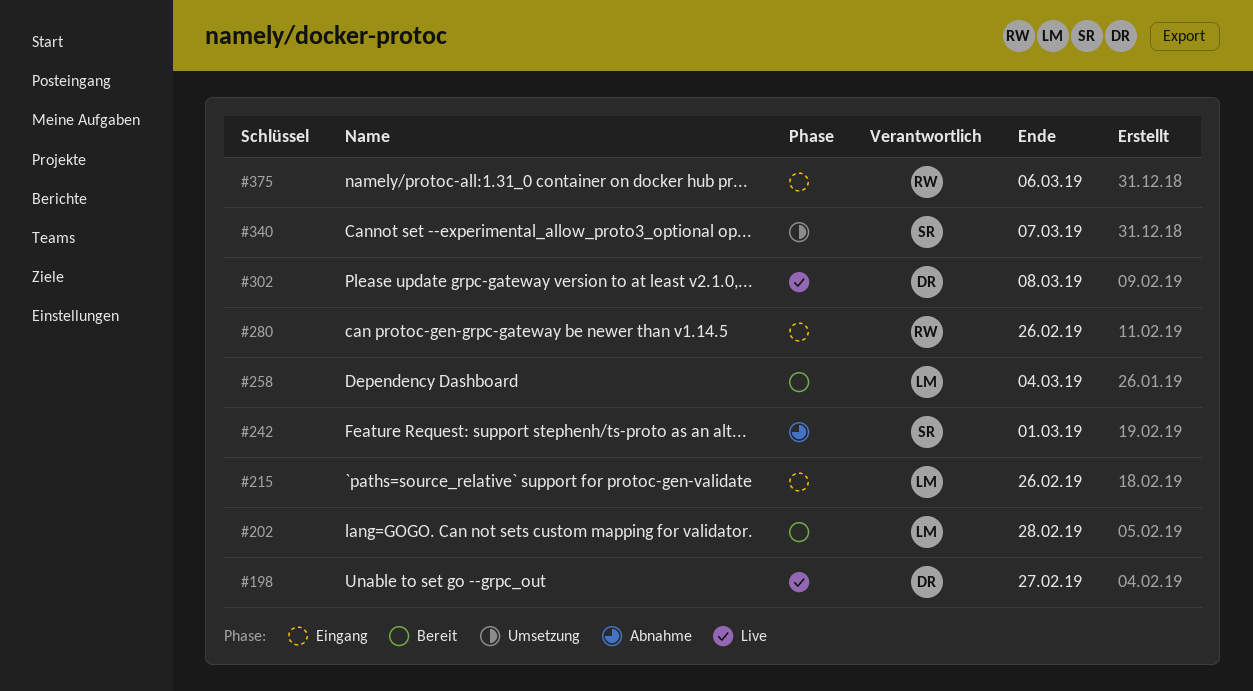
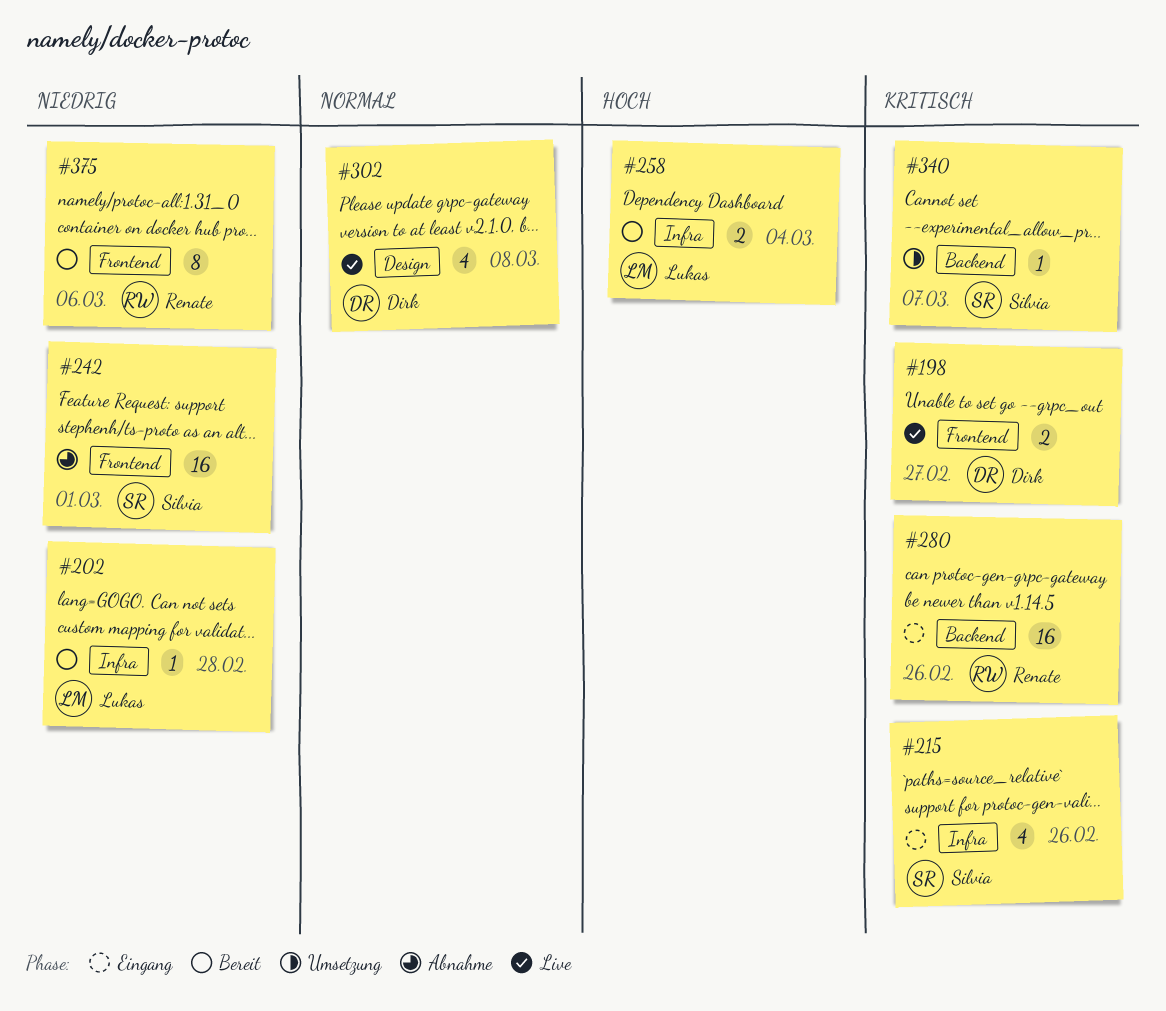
#215, owner: Lukas -> Silvia
#375, status: Eingang -> Bereit

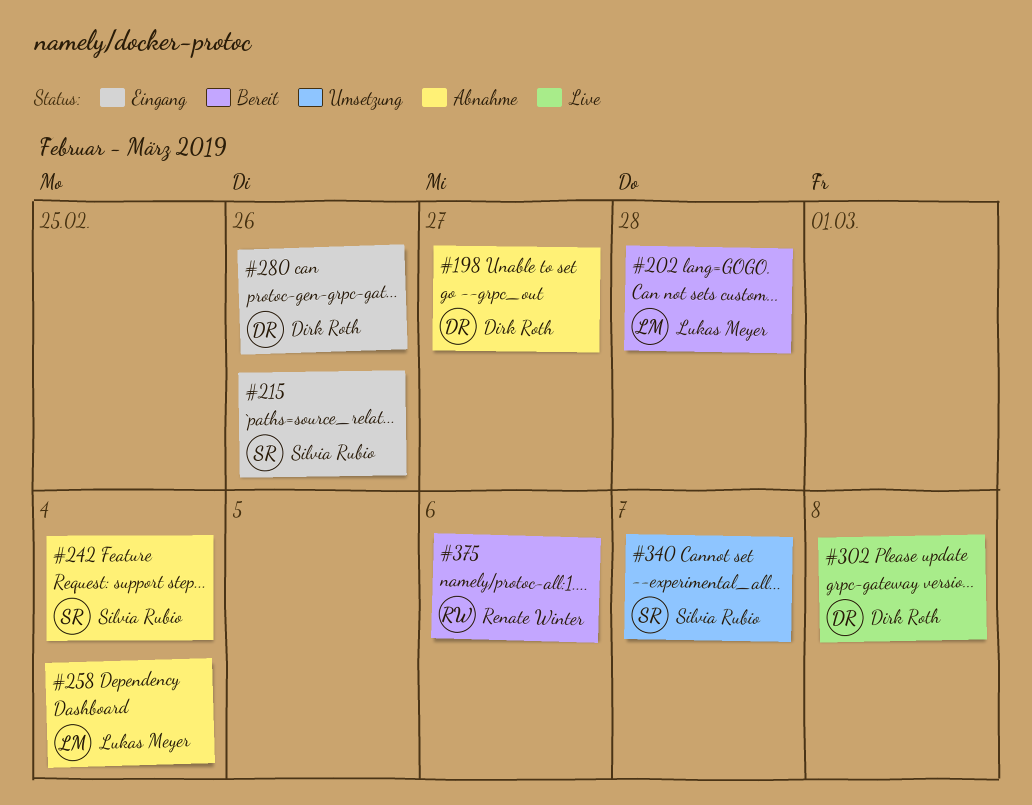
#198, status: Live -> Abnahme
#242, due: Mar 1 -> Mar 4
#258, status: Bereit -> Abnahme
#280, owner: Renate Winter -> Dirk Roth

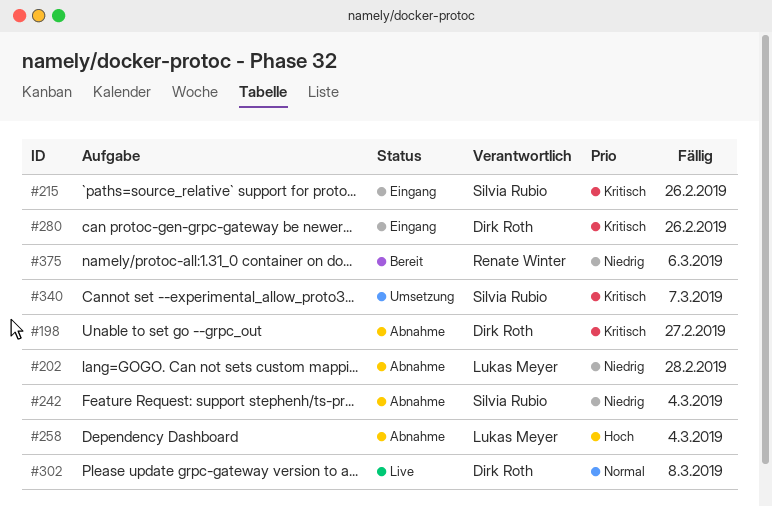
#202, status: Bereit -> Abnahme

